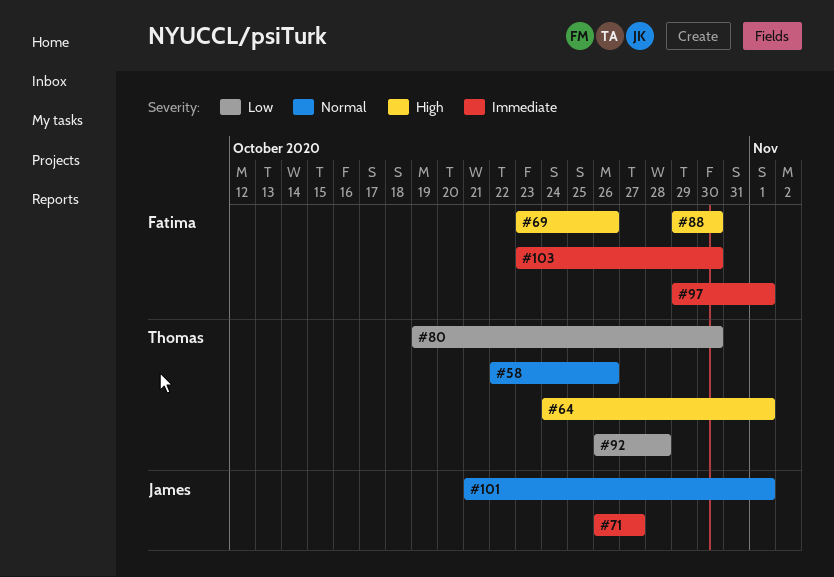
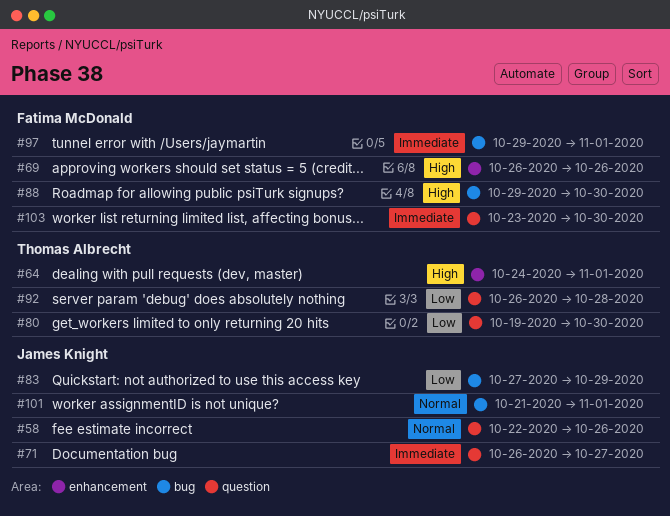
#58, owner: Thomas Albrecht -> James Knight
#69, start: Oct 23 -> Oct 26
#83: none -> present

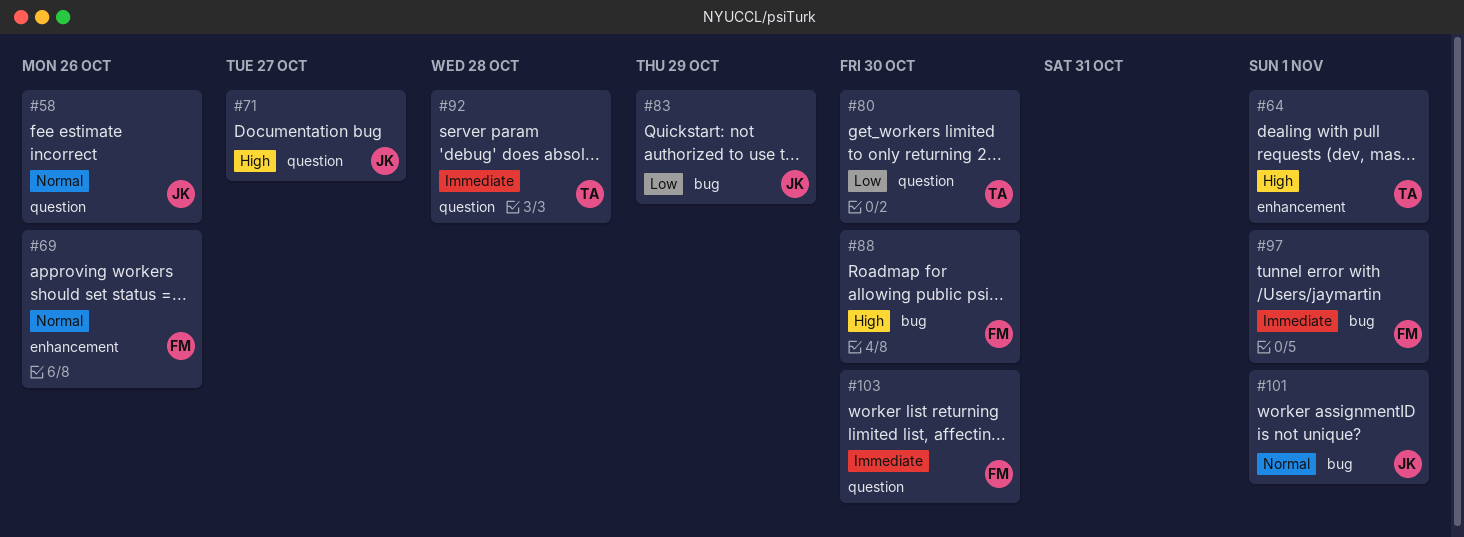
#69, priority: High -> Normal
#71, priority: Immediate -> High
#92, priority: Low -> Immediate

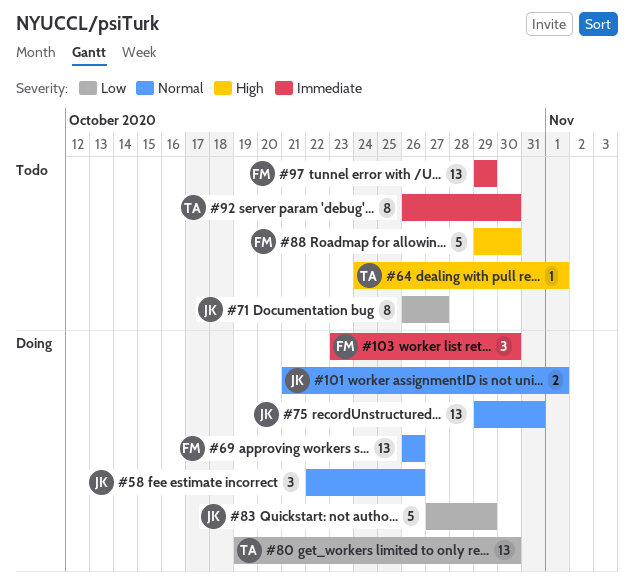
#71, priority: High -> Low
#75: none -> present
#92, due: Oct 28 -> Oct 30
#97, due: Nov 1 -> Oct 29

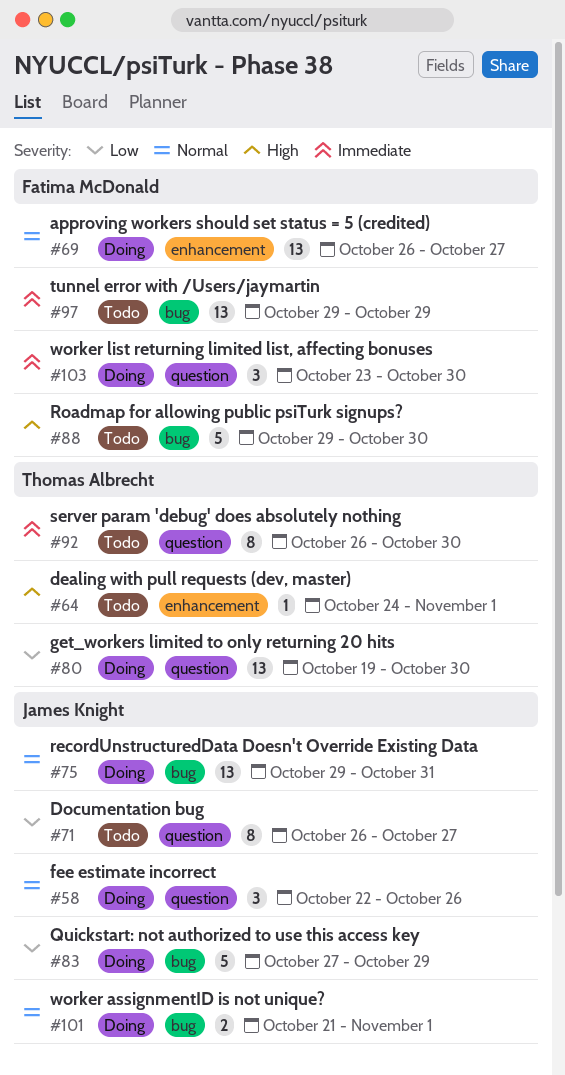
#69, due: Oct 26 -> Oct 27

